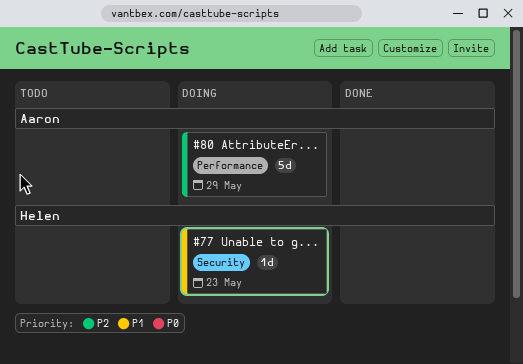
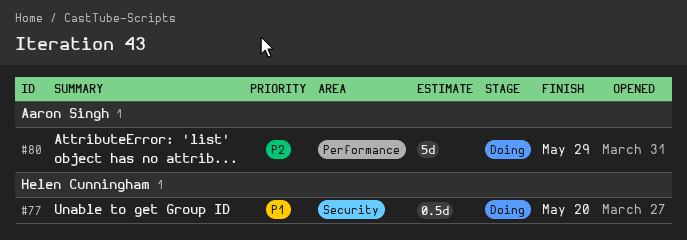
#77, estimate: 1d -> 0.5d
#77, due: May 23 -> May 20

